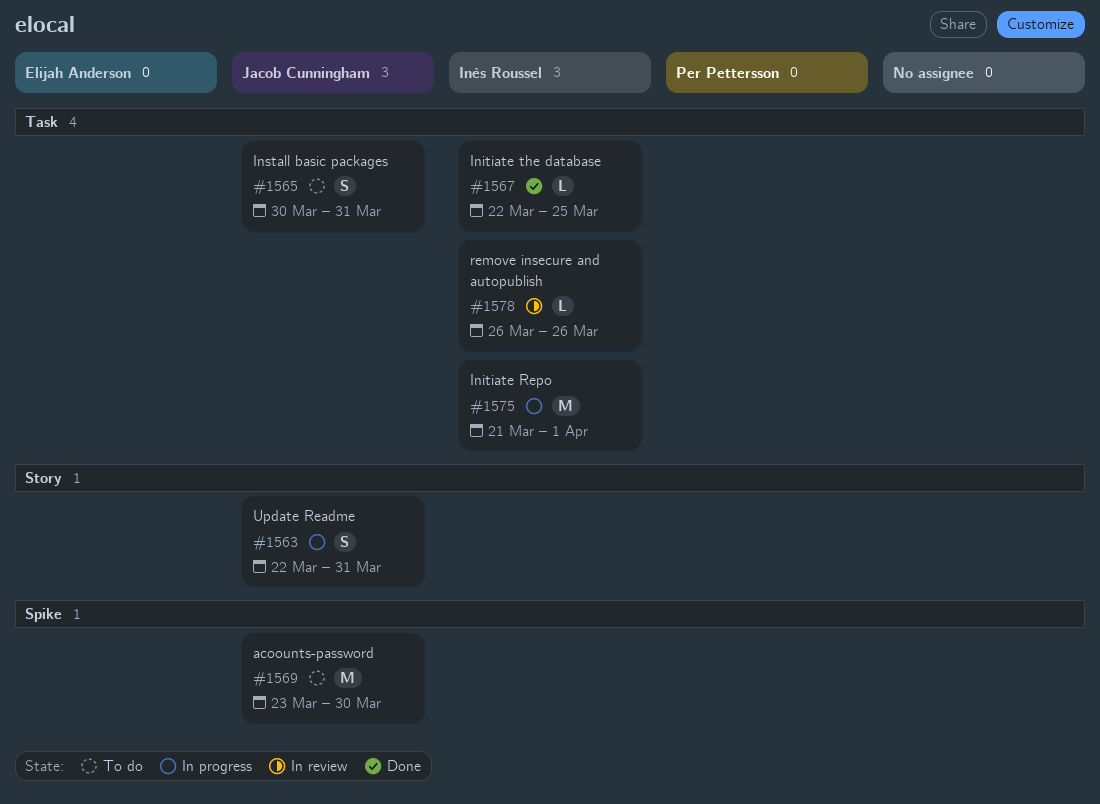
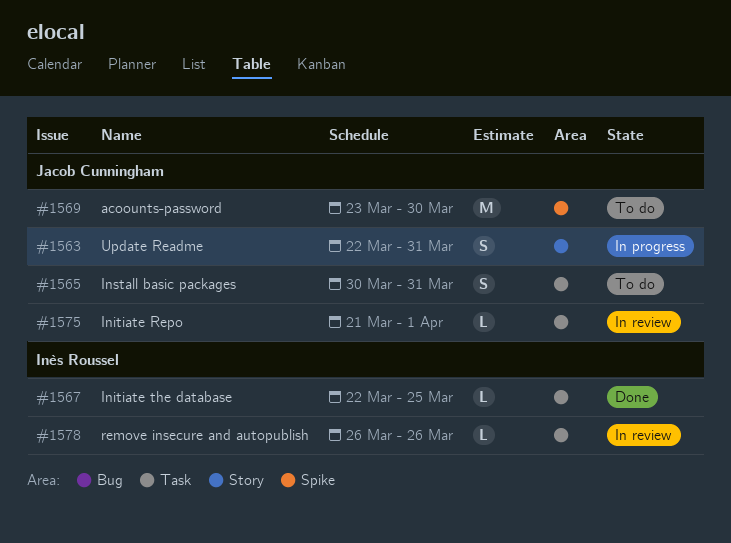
#1575, status: In progress -> In review
#1575, owner: Inès Roussel -> Jacob Cunningham
#1575, estimate: M -> L

